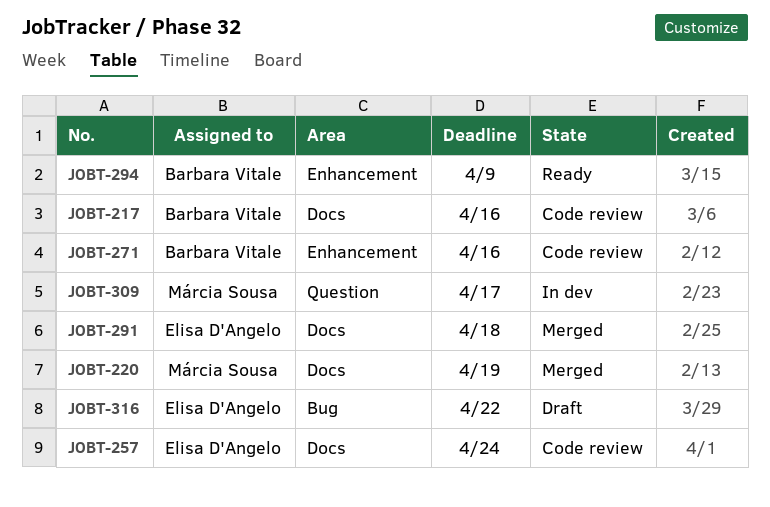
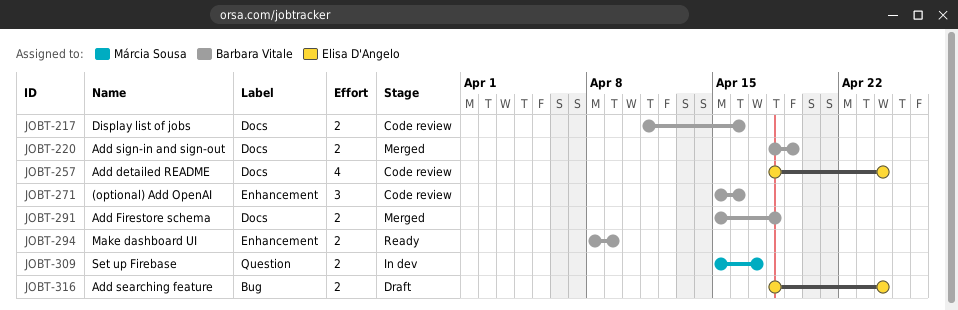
JOBT-220, owner: Márcia Sousa -> Barbara Vitale
JOBT-291, owner: Elisa D'Angelo -> Barbara Vitale
JOBT-316, due: Apr 22 -> Apr 24

